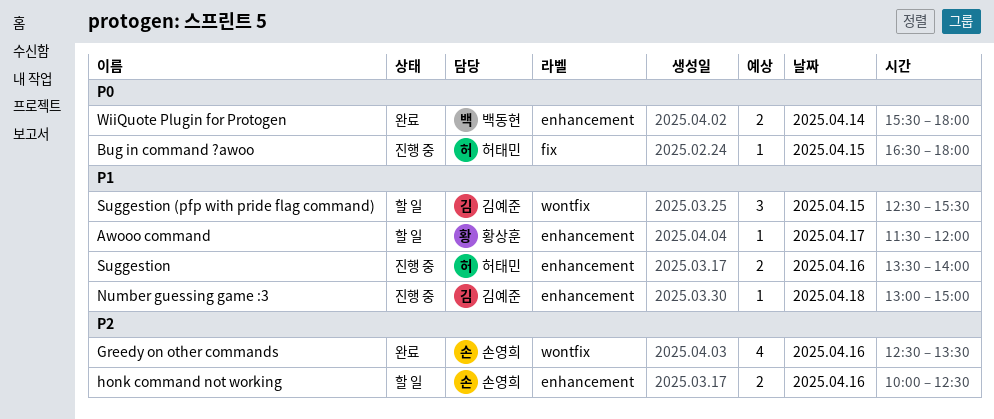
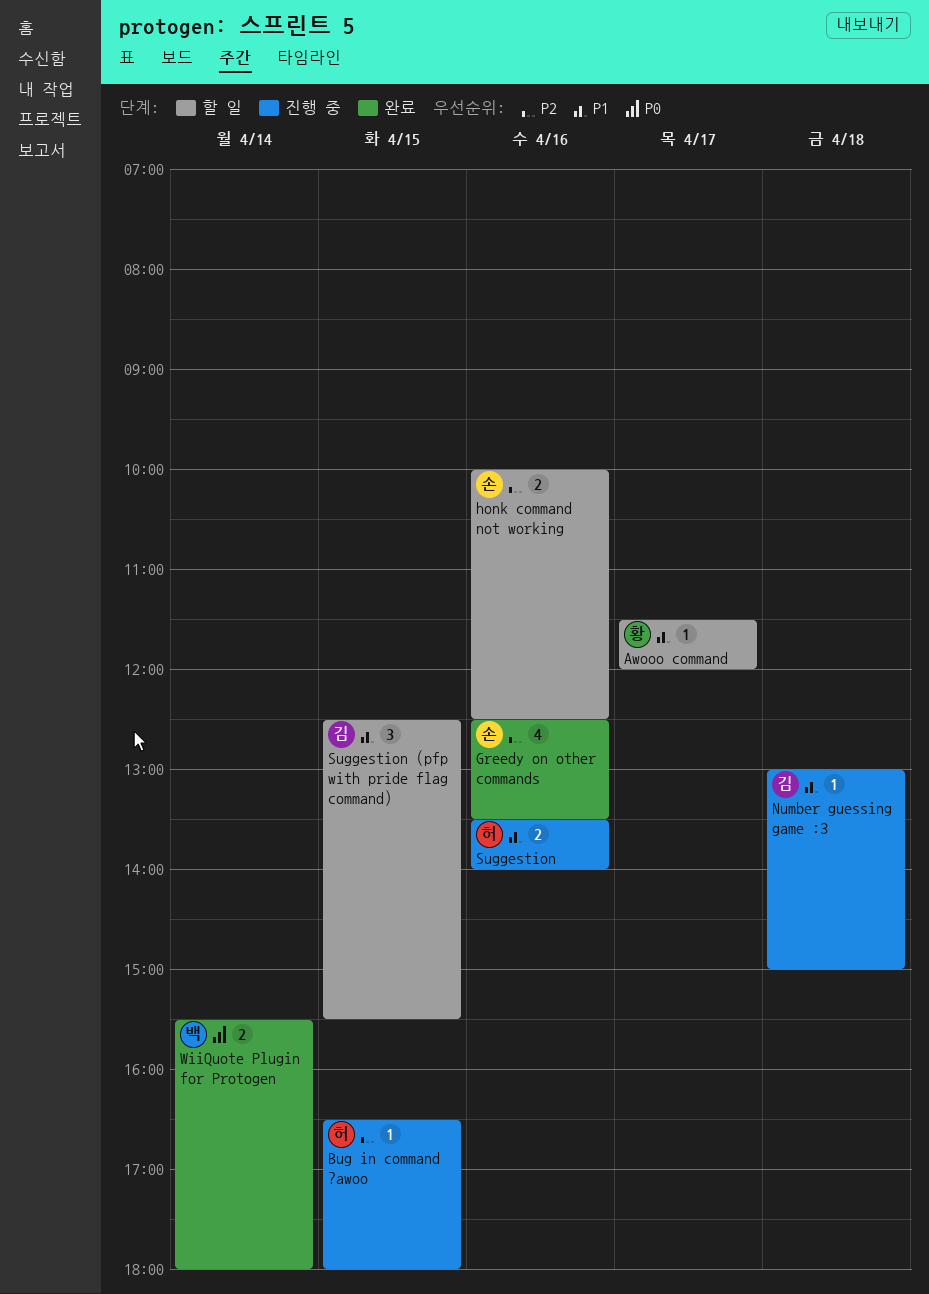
Bug in command ?awoo, priority: P0 -> P2

